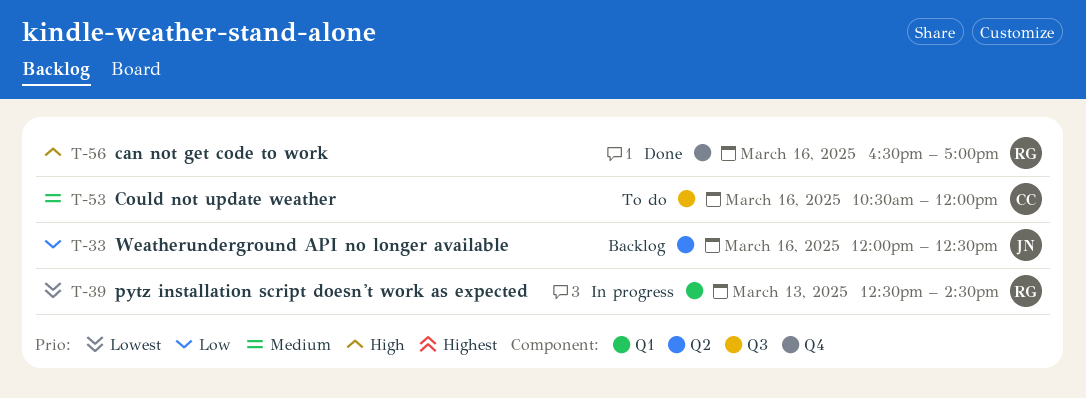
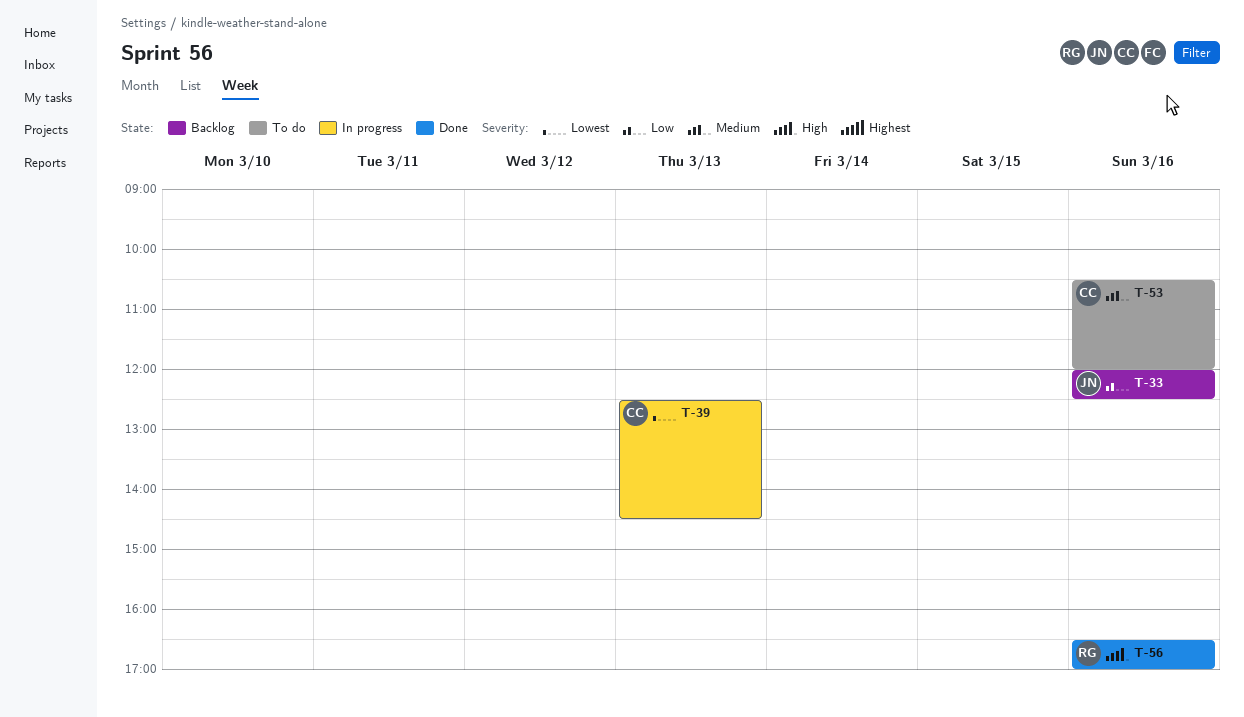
T-39, owner: RG -> CC

